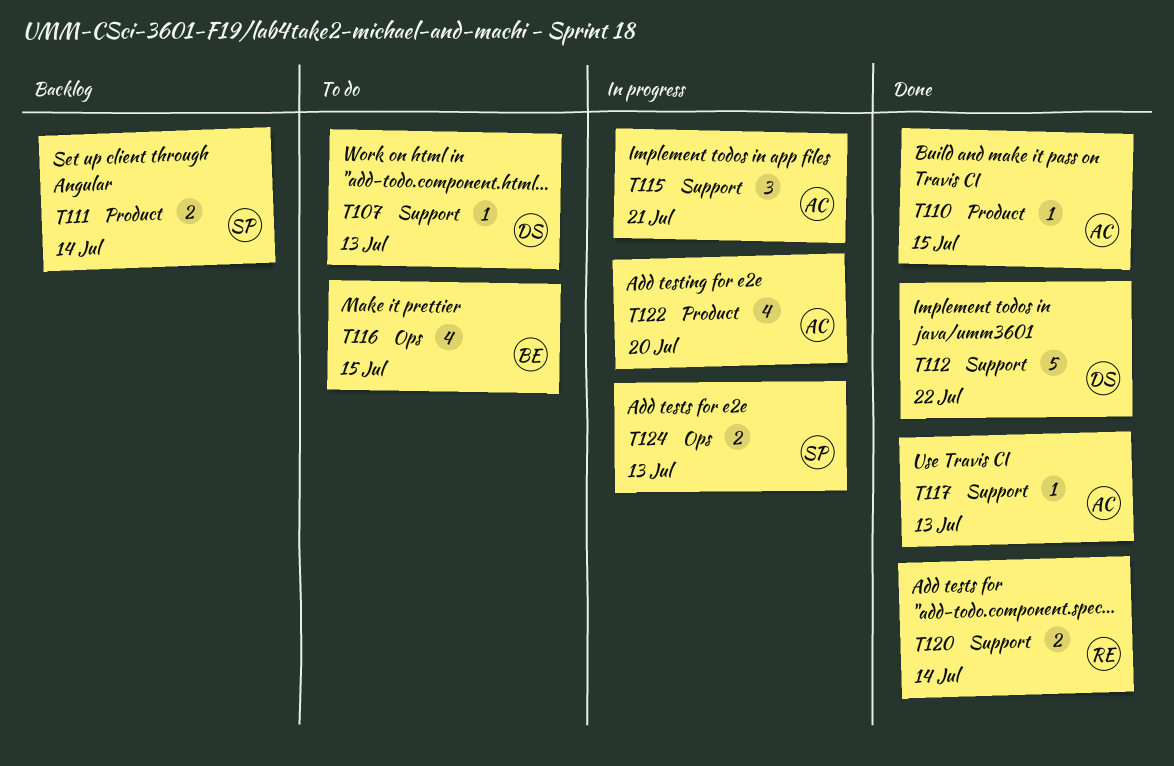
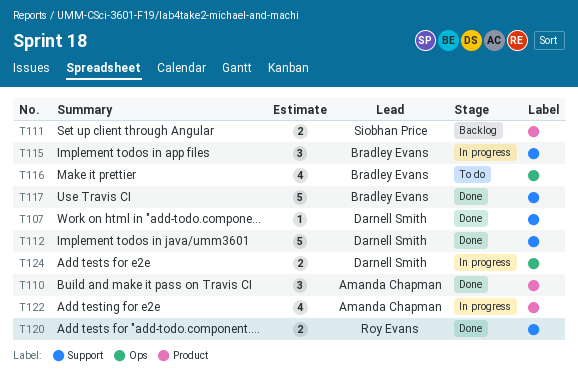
T107, status: To do -> Done
T110, estimate: 1 -> 3
T115, owner: Amanda Chapman -> Bradley Evans
T117, owner: Amanda Chapman -> Bradley Evans
T117, estimate: 1 -> 5
T124, owner: Siobhan Price -> Darnell Smith

